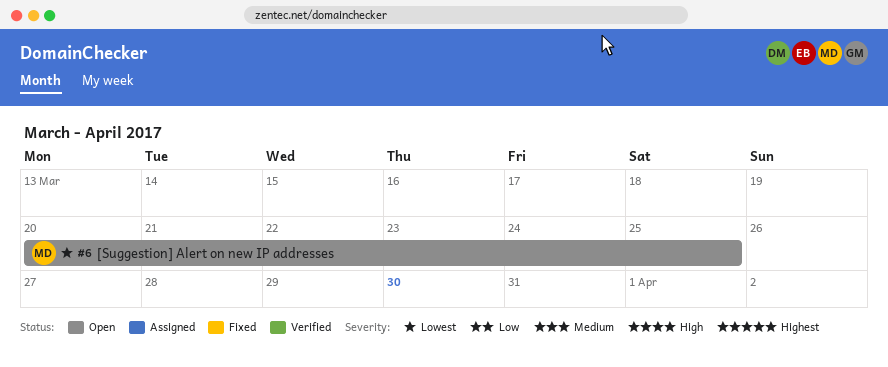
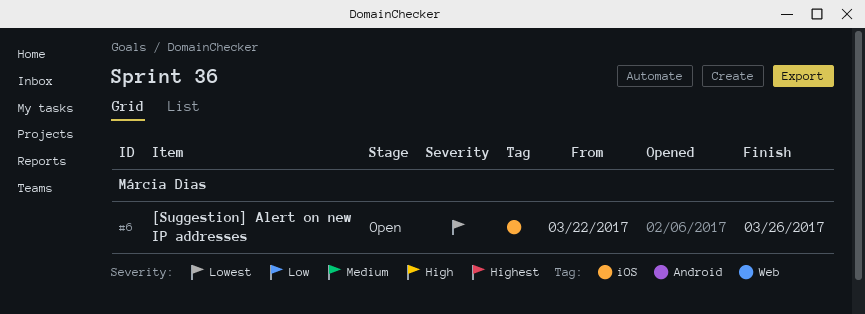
#6, start: Mar 20 -> Mar 22
#6, due: Mar 25 -> Mar 26

